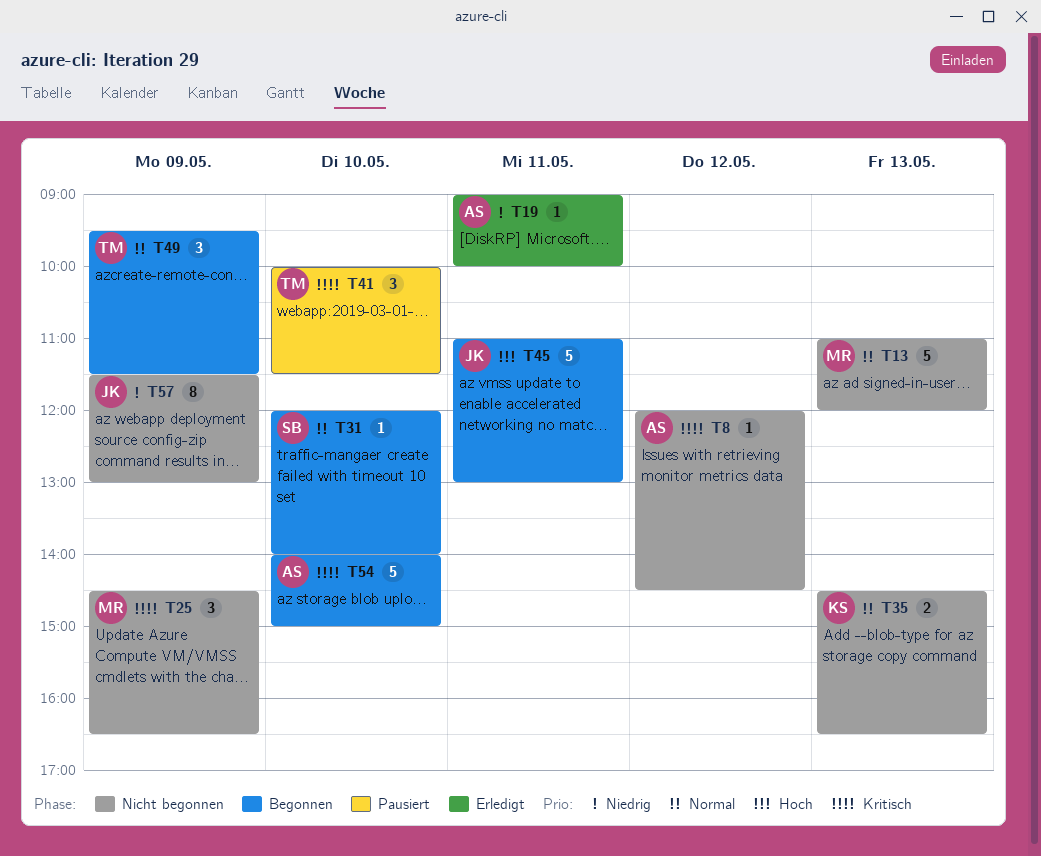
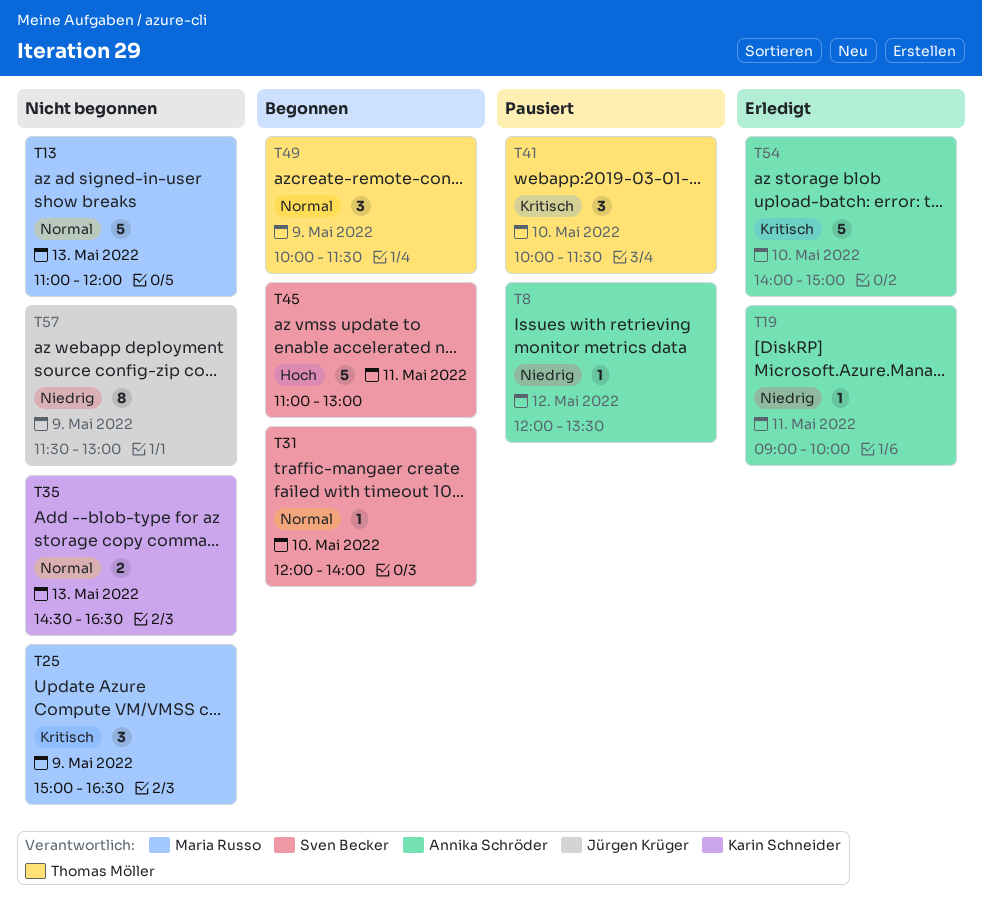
T8, status: Nicht begonnen -> Pausiert
T8, priority: Kritisch -> Niedrig
T8, ends: 14:30 -> 13:30
T25, begins: 14:30 -> 15:00
T45, owner: Jürgen Krüger -> Sven Becker
T49, begins: 09:30 -> 10:00
T54, status: Begonnen -> Erledigt

